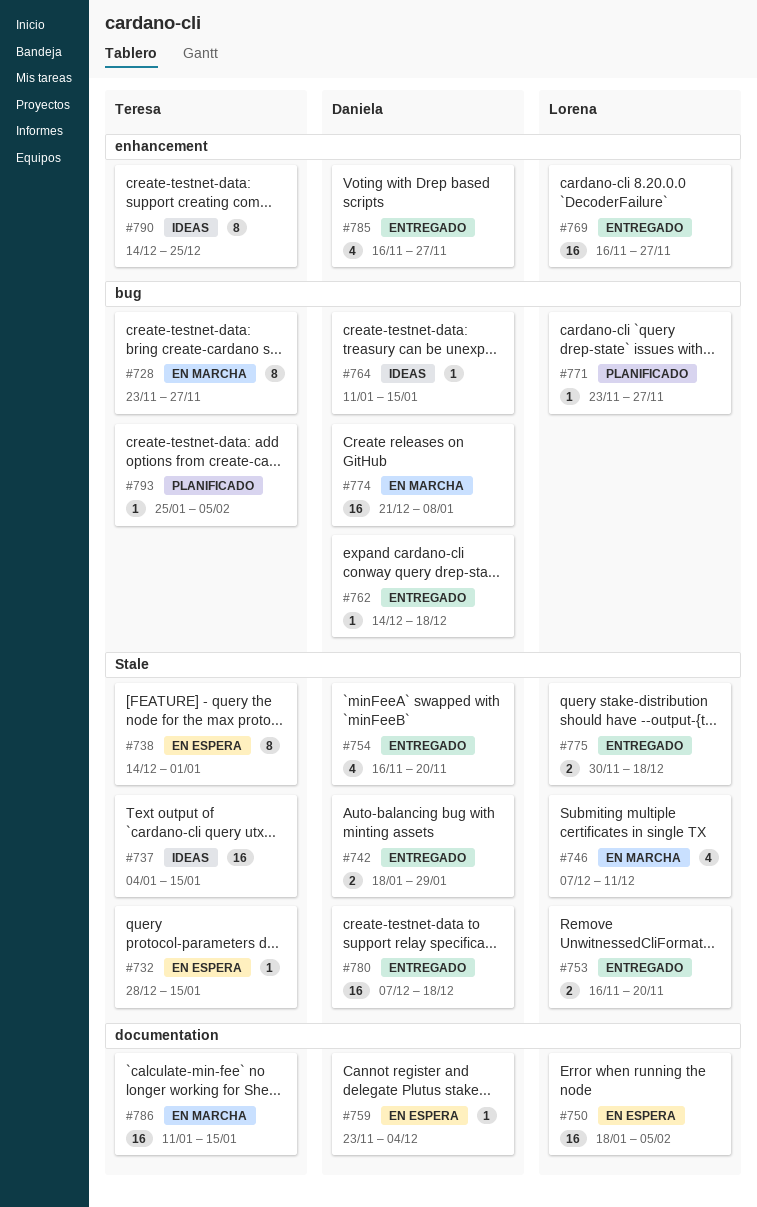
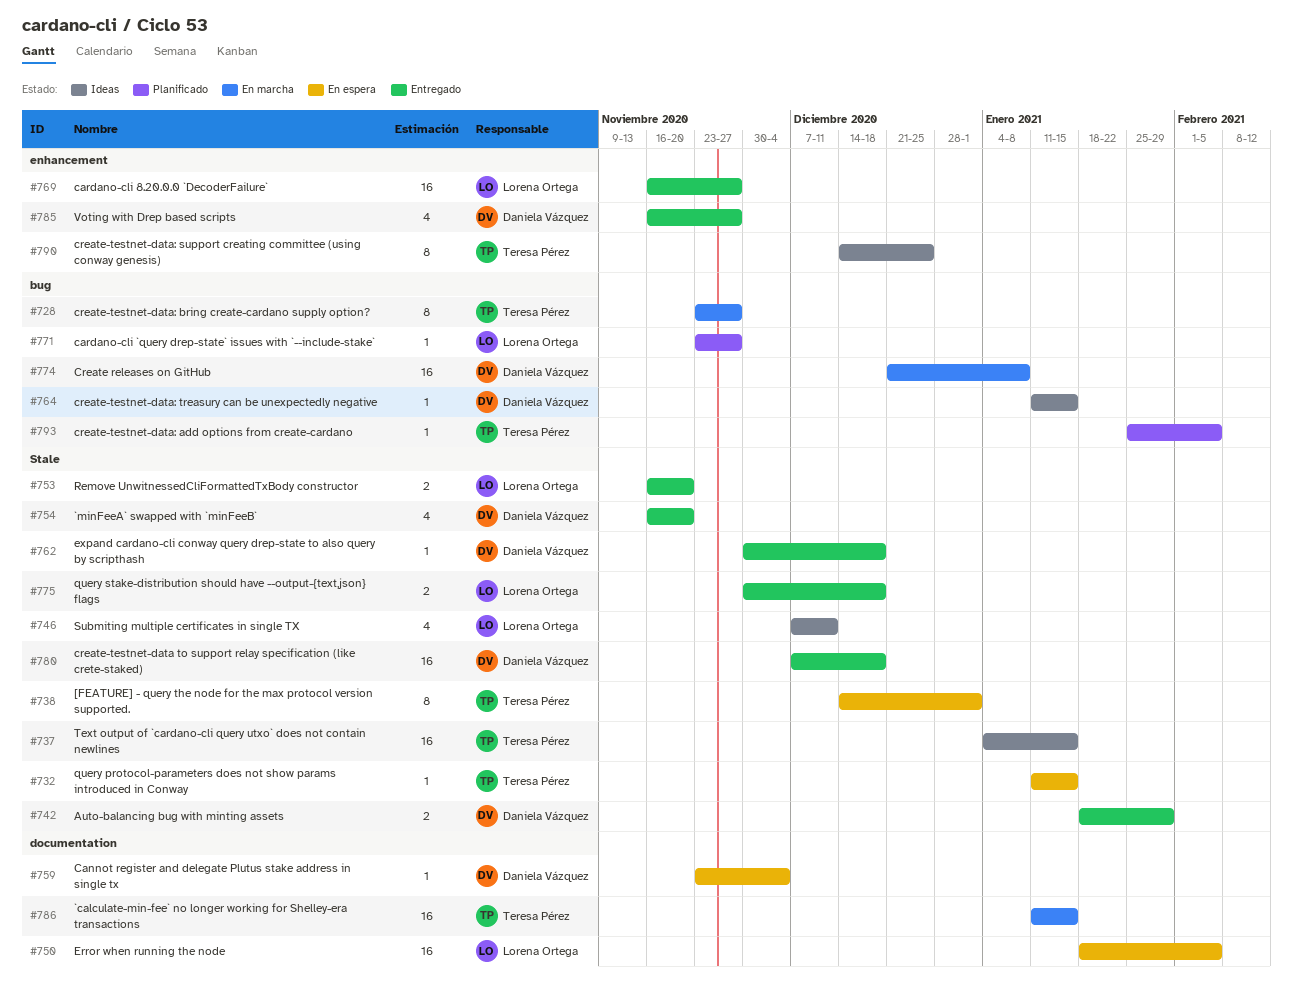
#732, start: Dec 28 -> Jan 11
#746, status: En marcha -> Ideas
#762, label: bug -> Stale
#762, start: Dec 14 -> Nov 30

